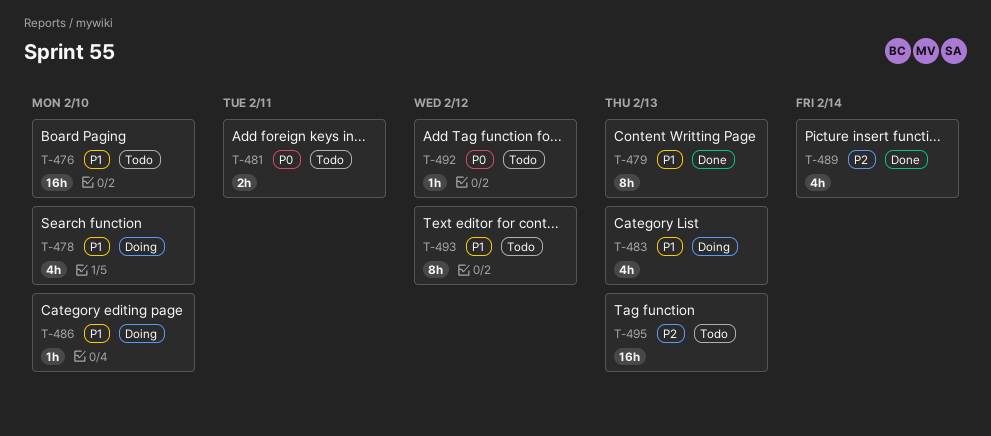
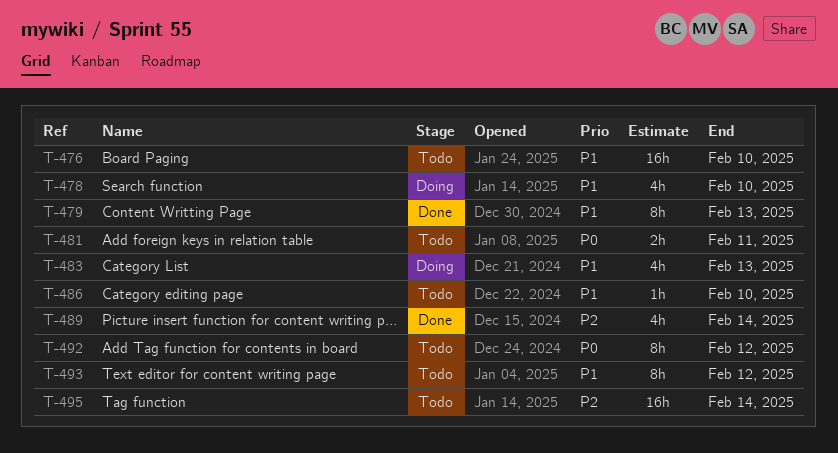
T-486, status: Doing -> Todo
T-492, estimate: 1h -> 8h
T-495, due: Feb 13 -> Feb 14

